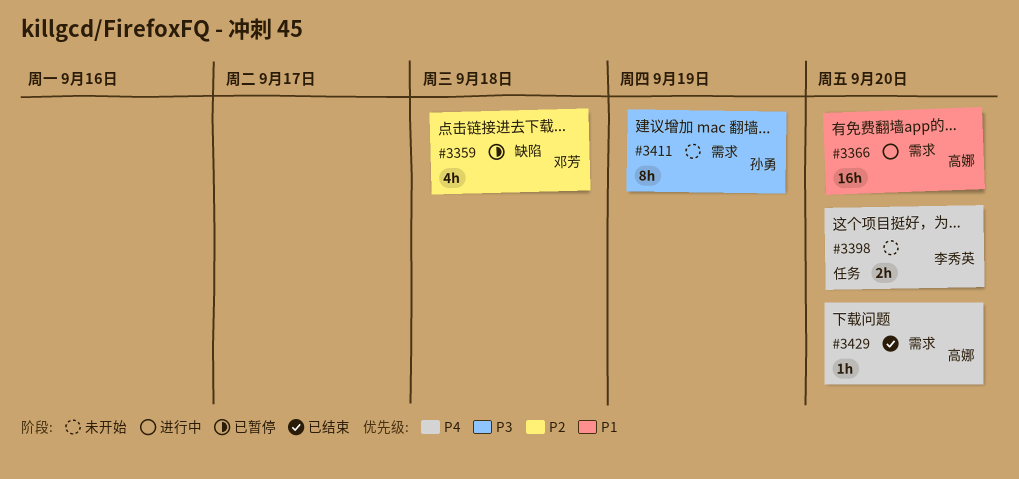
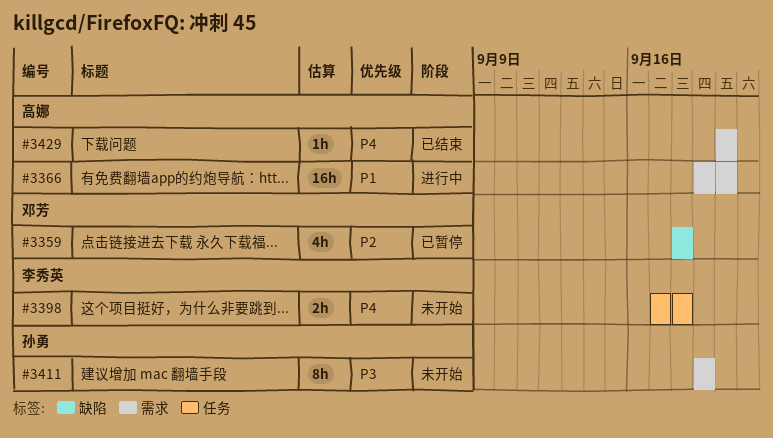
#3398, due: Sep 20 -> Sep 18

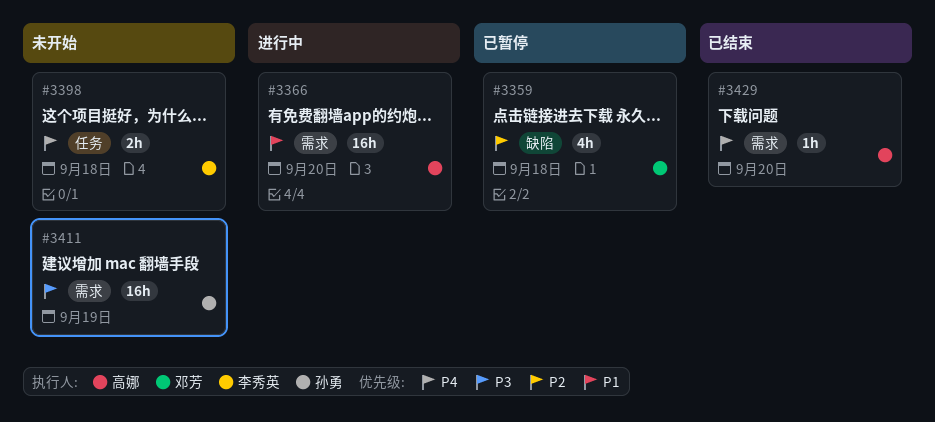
#3411, estimate: 8h -> 16h

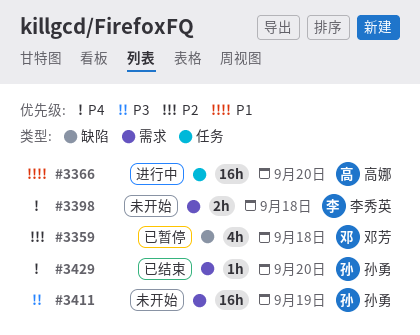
#3366, label: 需求 -> 任务
#3398, label: 任务 -> 需求
#3429, owner: 高娜 -> 孙勇

